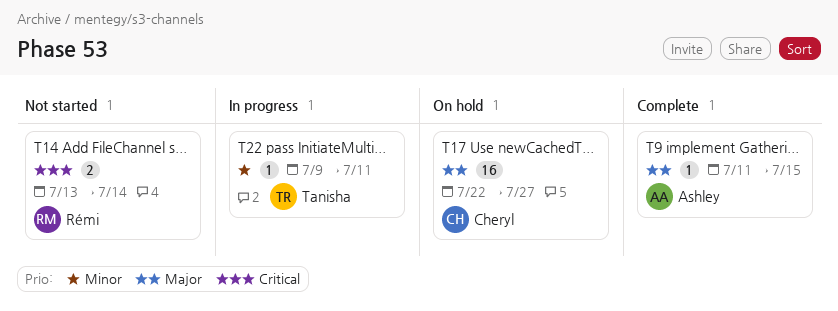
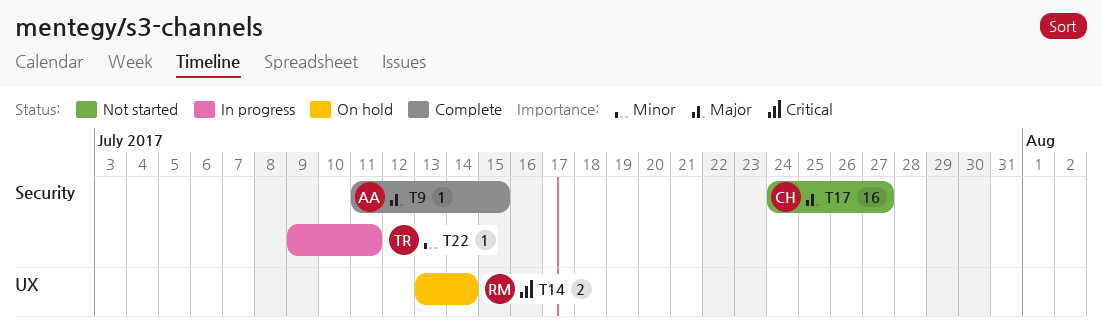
T14, status: Not started -> On hold
T17, status: On hold -> Not started
T17, start: Jul 22 -> Jul 24

